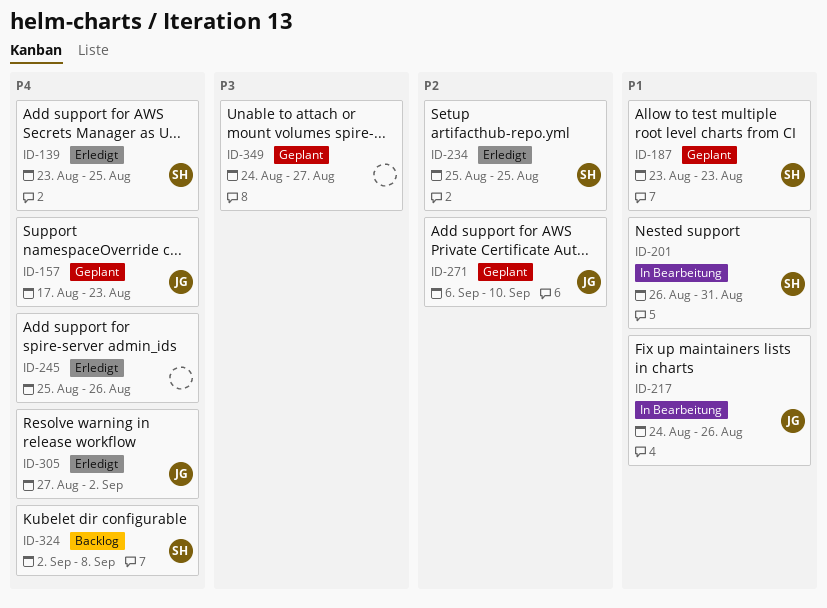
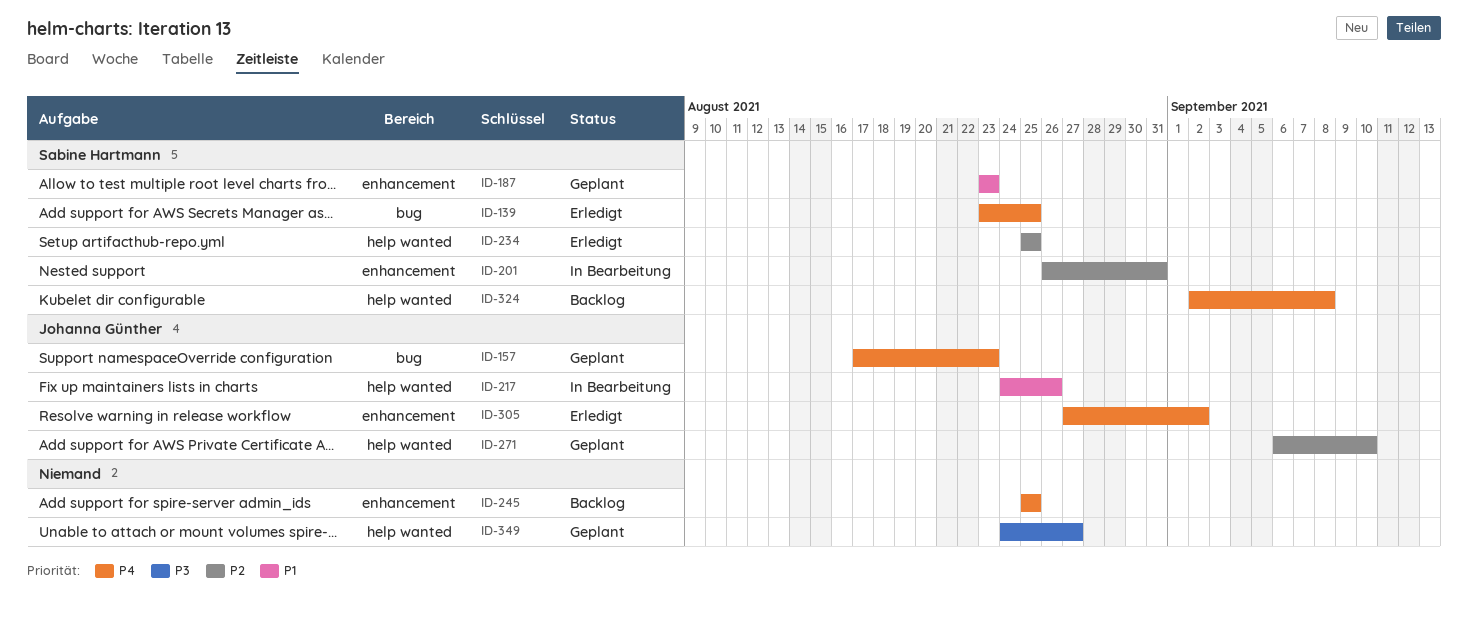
ID-201, priority: P1 -> P2
ID-245, status: Erledigt -> Backlog
ID-245, due: Aug 26 -> Aug 25

